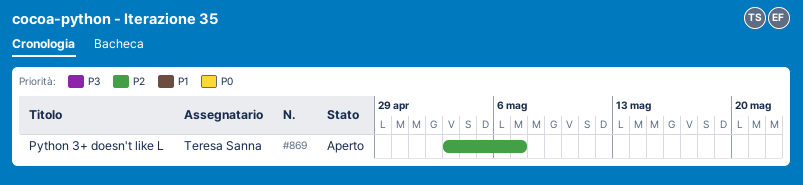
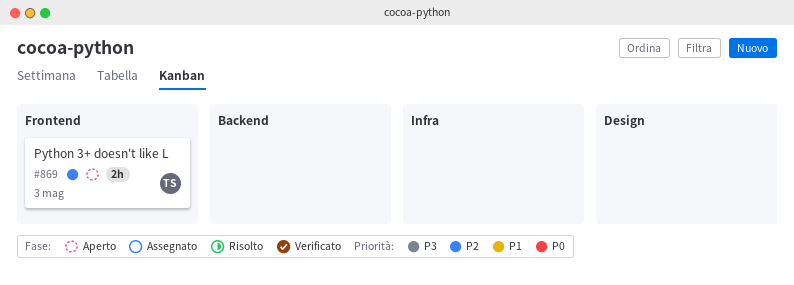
#869, due: May 7 -> May 3

